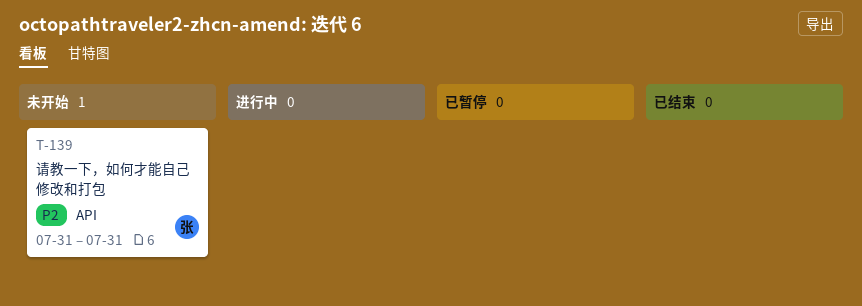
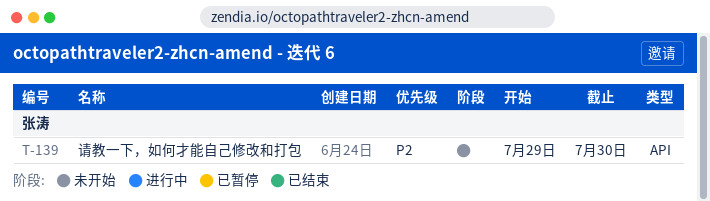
T-139, start: Jul 31 -> Jul 29
T-139, due: Jul 31 -> Jul 30

